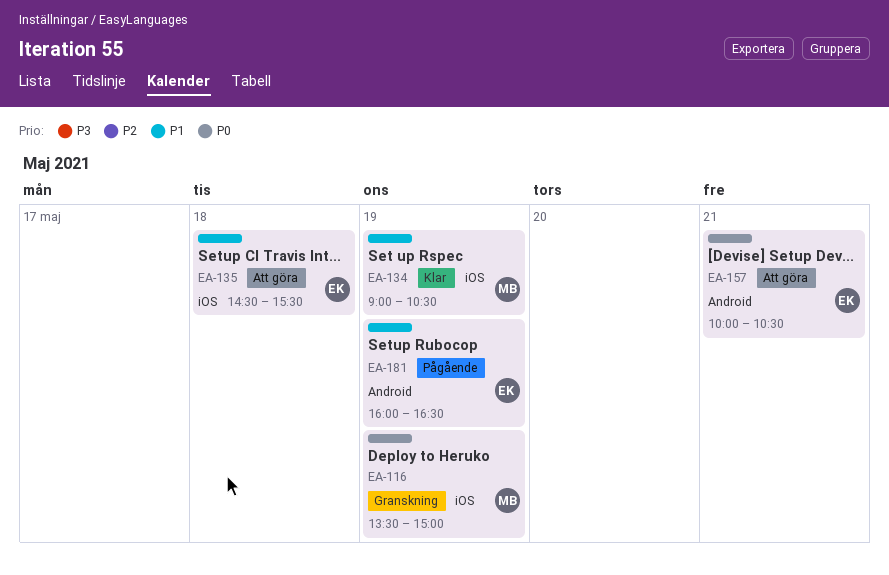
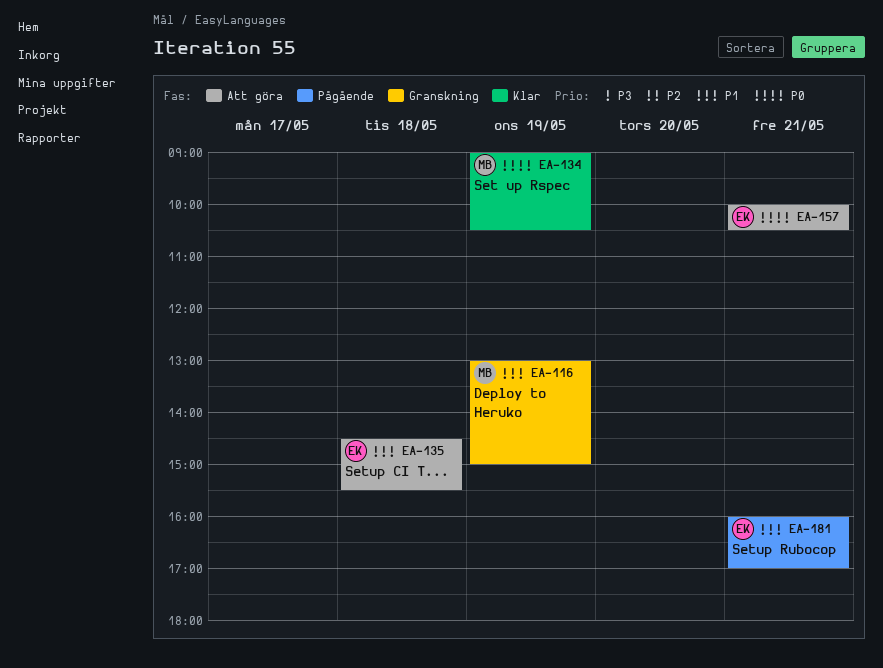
EA-116, priority: P0 -> P1
EA-116, begins: 13:30 -> 13:00
EA-134, priority: P1 -> P0
EA-181, day: May 19 -> May 21
EA-181, ends: 16:30 -> 17:00

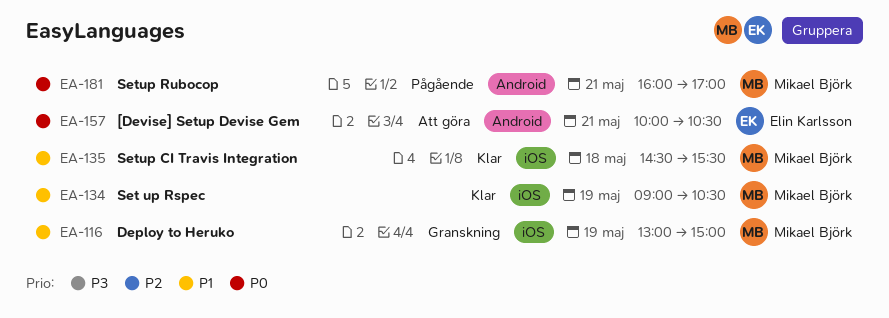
EA-134, priority: P0 -> P1
EA-135, status: Att göra -> Klar
EA-135, owner: Elin Karlsson -> Mikael Björk
EA-181, owner: Elin Karlsson -> Mikael Björk
EA-181, priority: P1 -> P0

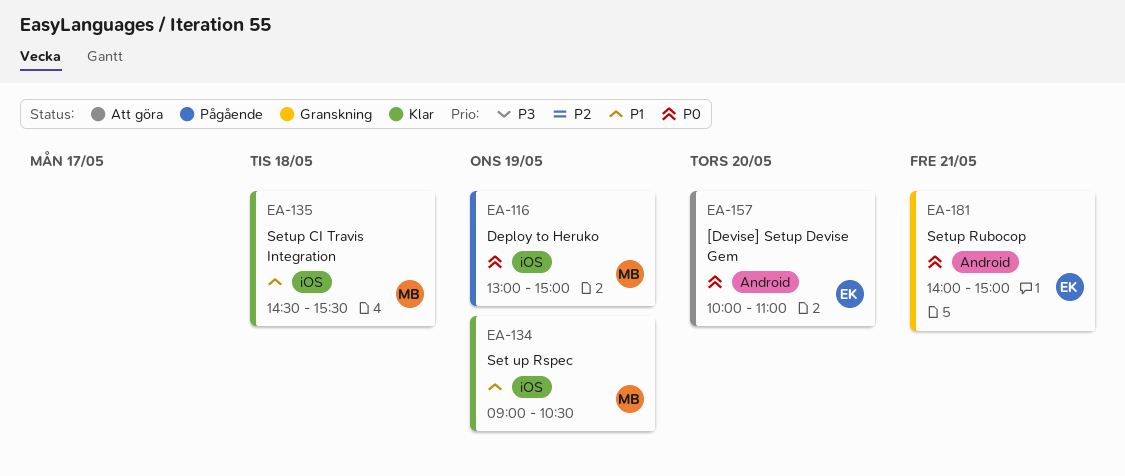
EA-116, status: Granskning -> Pågående
EA-116, priority: P1 -> P0
EA-157, day: May 21 -> May 20
EA-157, ends: 10:30 -> 11:00
EA-181, status: Pågående -> Granskning
EA-181, owner: Mikael Björk -> Elin Karlsson
EA-181, begins: 16:00 -> 14:00
EA-181, ends: 17:00 -> 15:00

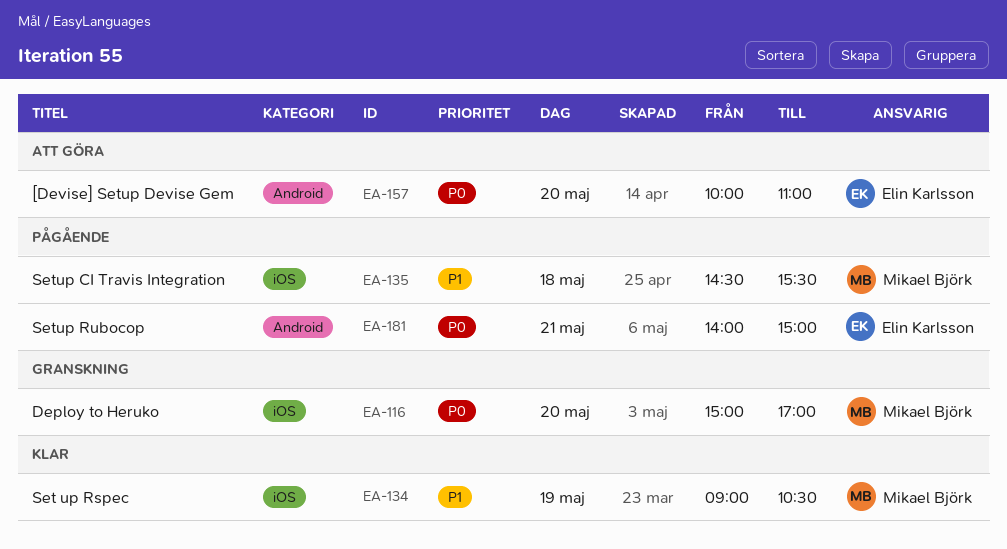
EA-116, status: Pågående -> Granskning
EA-116, day: May 19 -> May 20
EA-116, begins: 13:00 -> 15:00
EA-116, ends: 15:00 -> 17:00
EA-135, status: Klar -> Pågående
EA-181, status: Granskning -> Pågående

